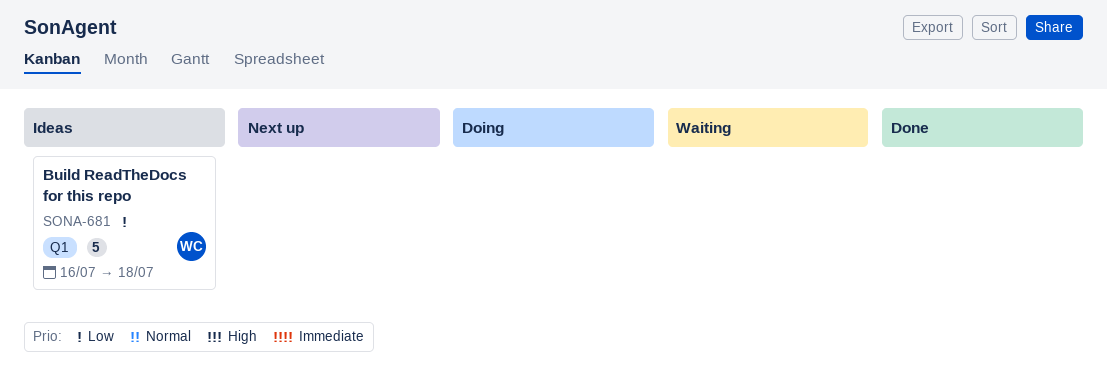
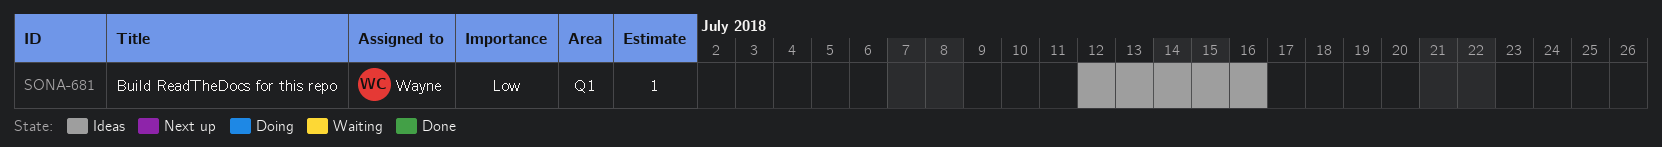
SONA-681, estimate: 5 -> 1
SONA-681, start: Jul 16 -> Jul 12
SONA-681, due: Jul 18 -> Jul 16

